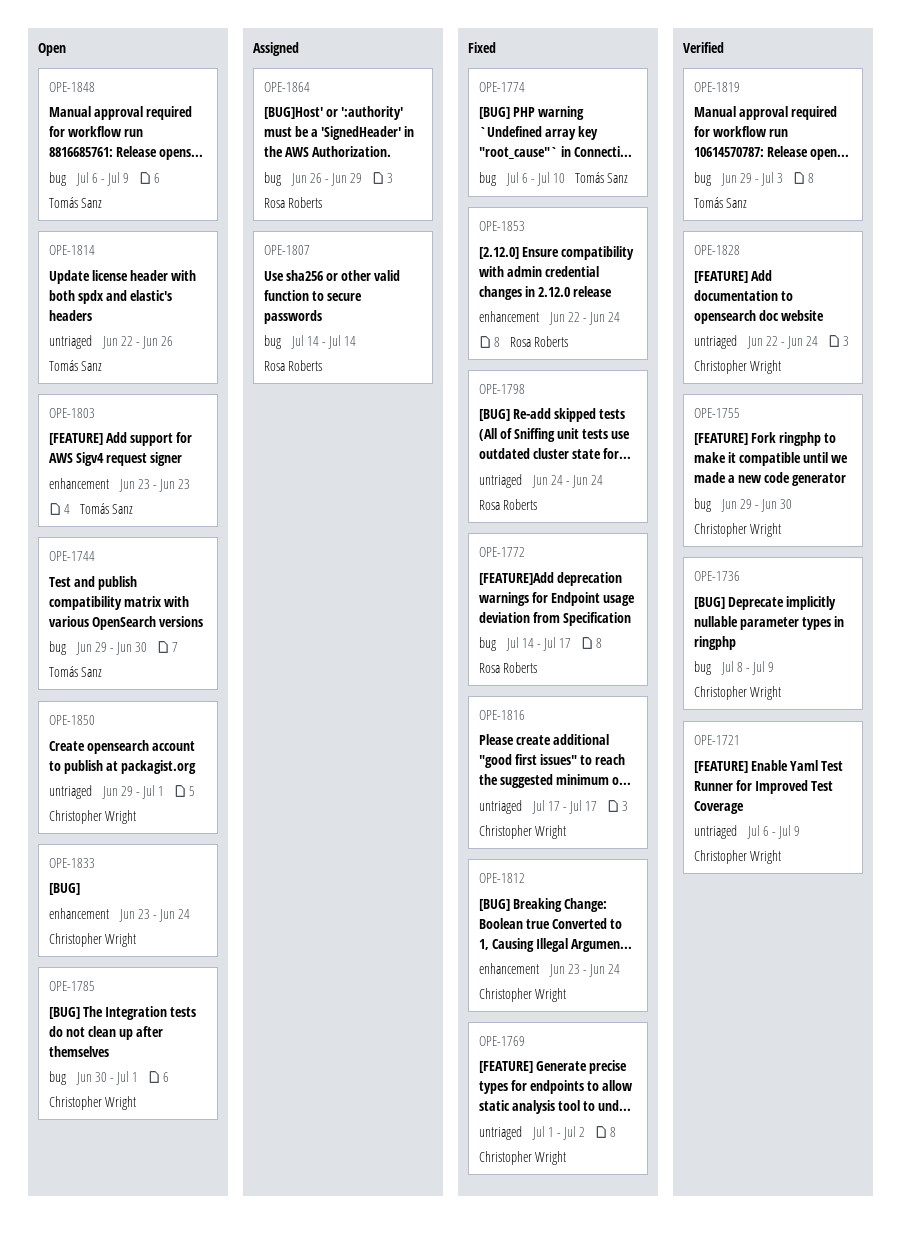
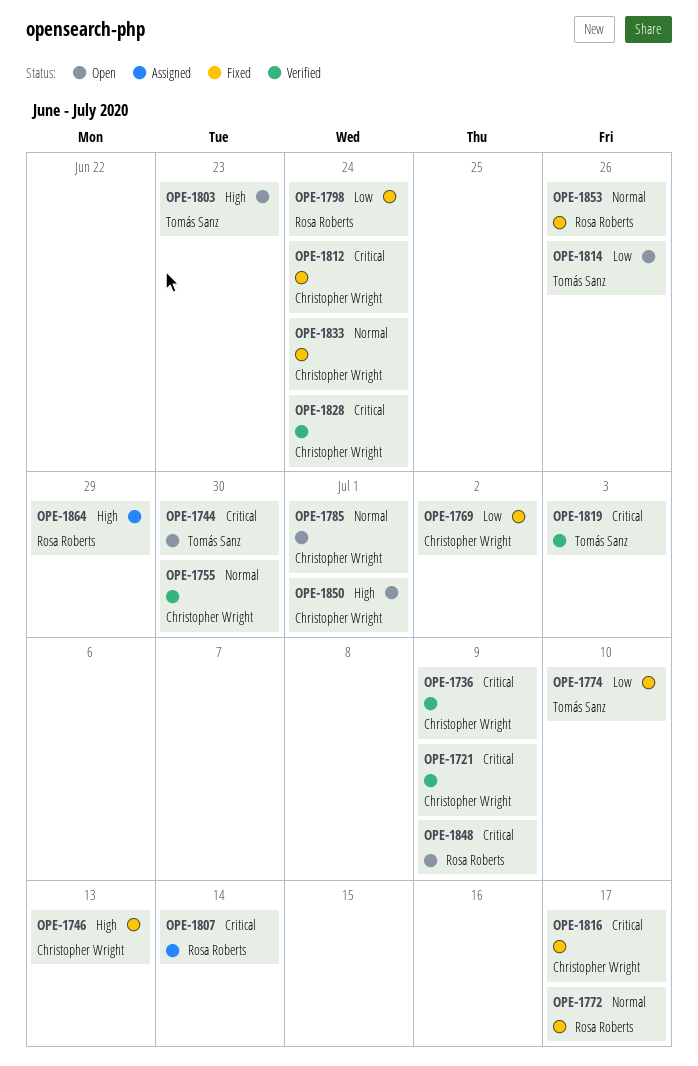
OPE-1746: none -> present
OPE-1833, status: Open -> Fixed
OPE-1848, owner: Tomás Sanz -> Rosa Roberts
OPE-1853, due: Jun 24 -> Jun 26

